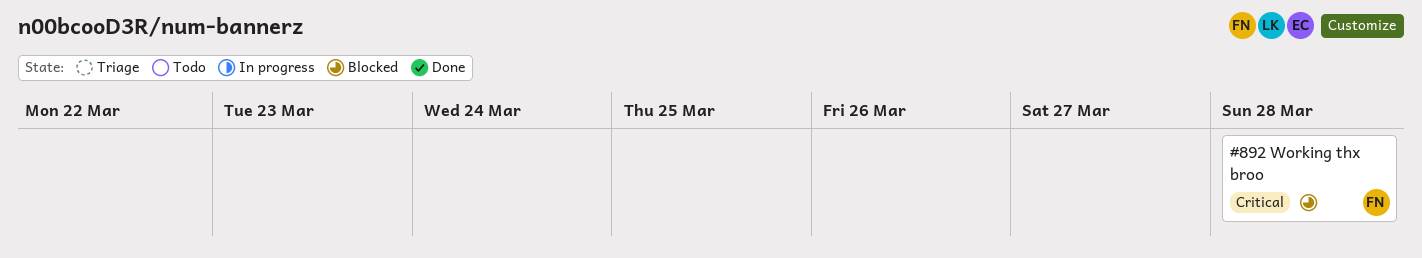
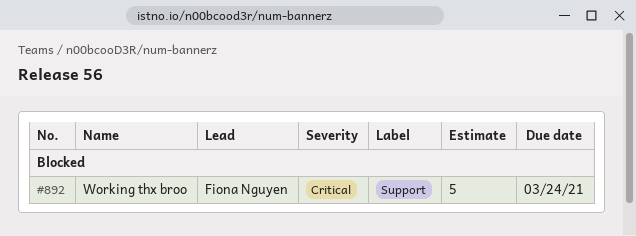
#892, due: Mar 28 -> Mar 24

